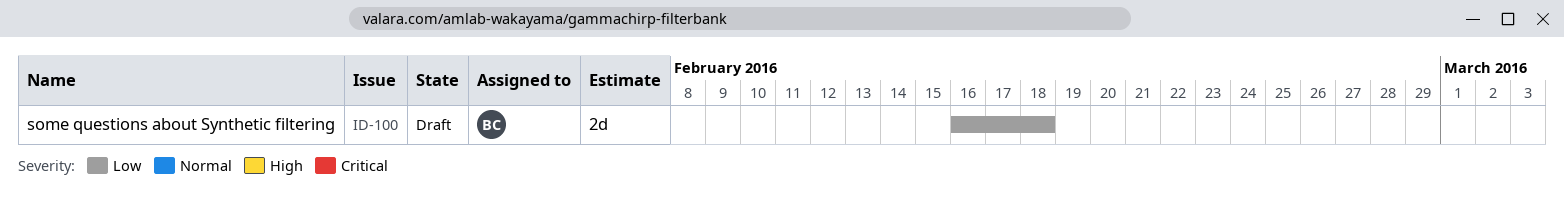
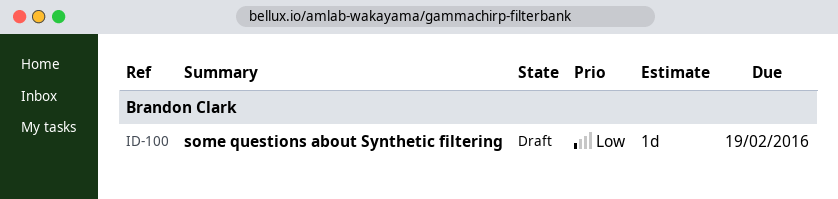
ID-100, estimate: 2d -> 1d
ID-100, due: Feb 18 -> Feb 19

